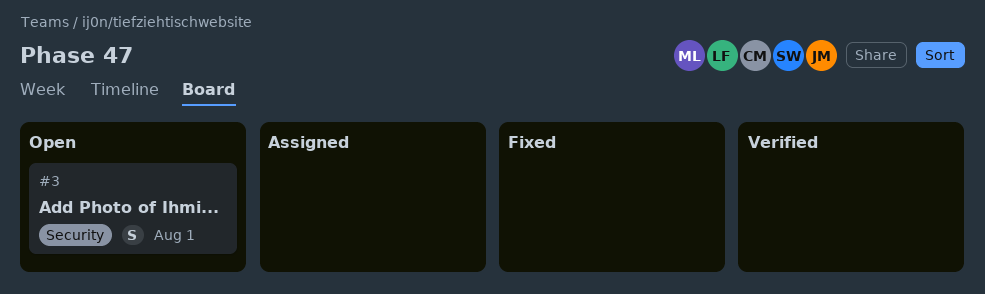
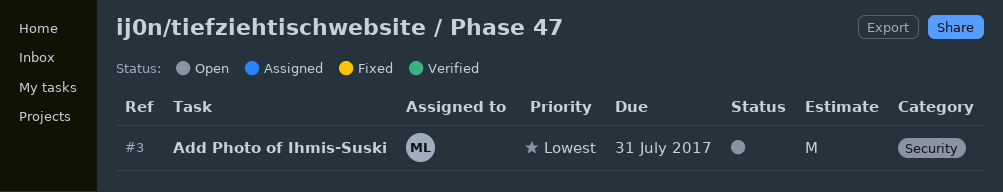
#3, estimate: S -> M
#3, due: Aug 1 -> Jul 31

